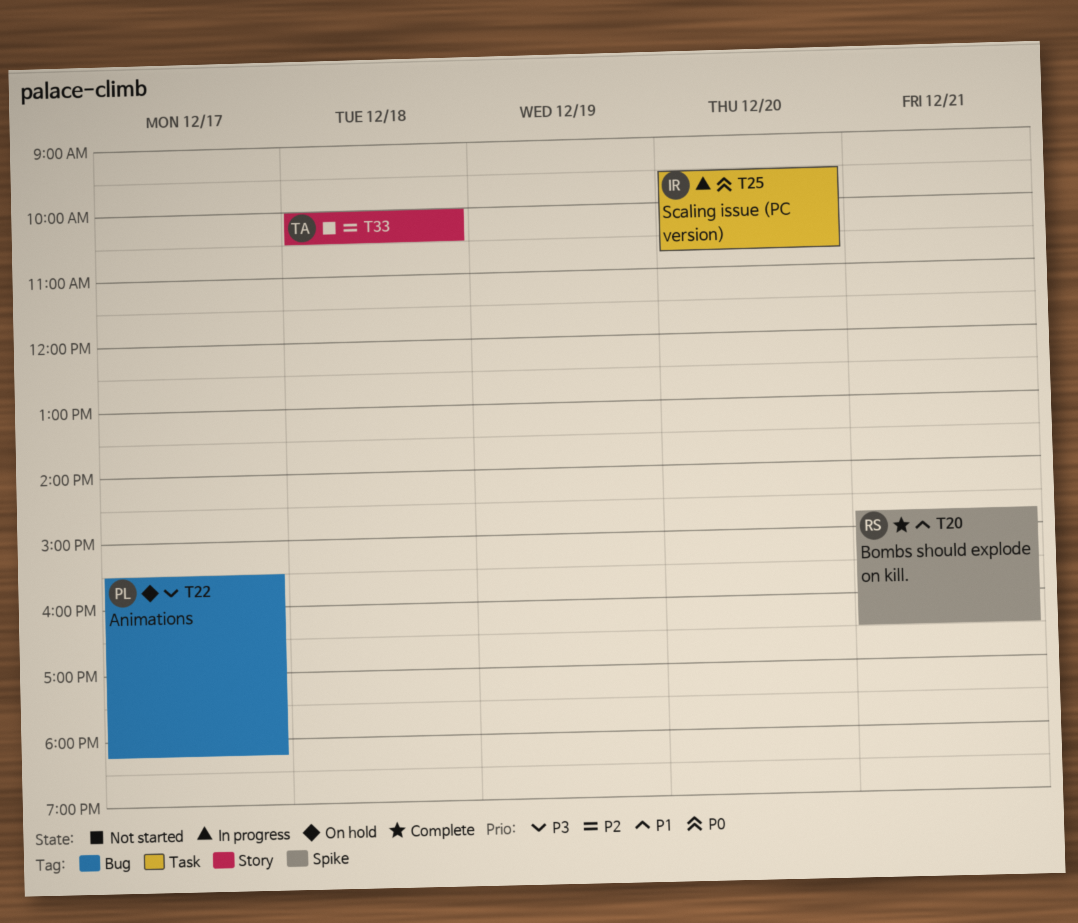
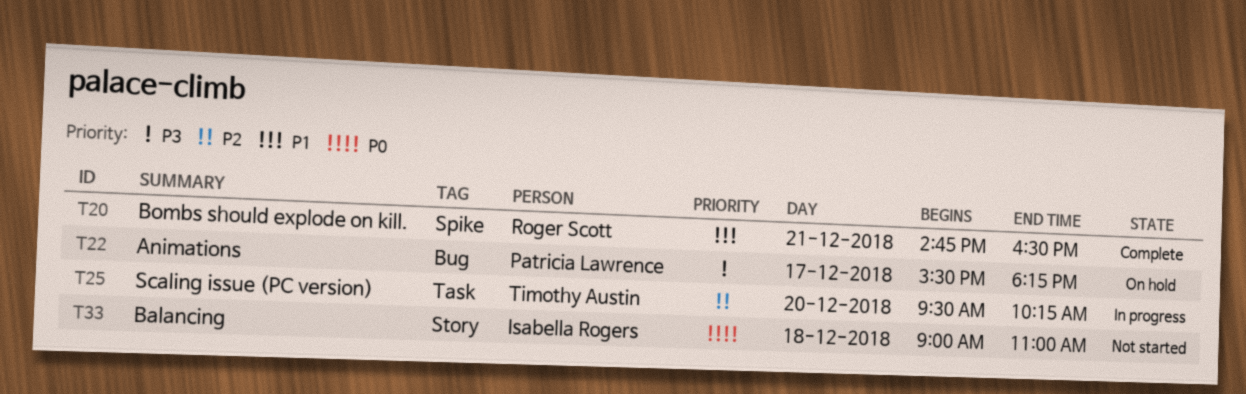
T25, owner: Isabella Rogers -> Timothy Austin
T25, priority: P0 -> P2
T25, ends: 10:45 -> 10:15
T33, owner: Timothy Austin -> Isabella Rogers
T33, priority: P2 -> P0
T33, begins: 10:00 -> 09:00
T33, ends: 10:30 -> 11:00

